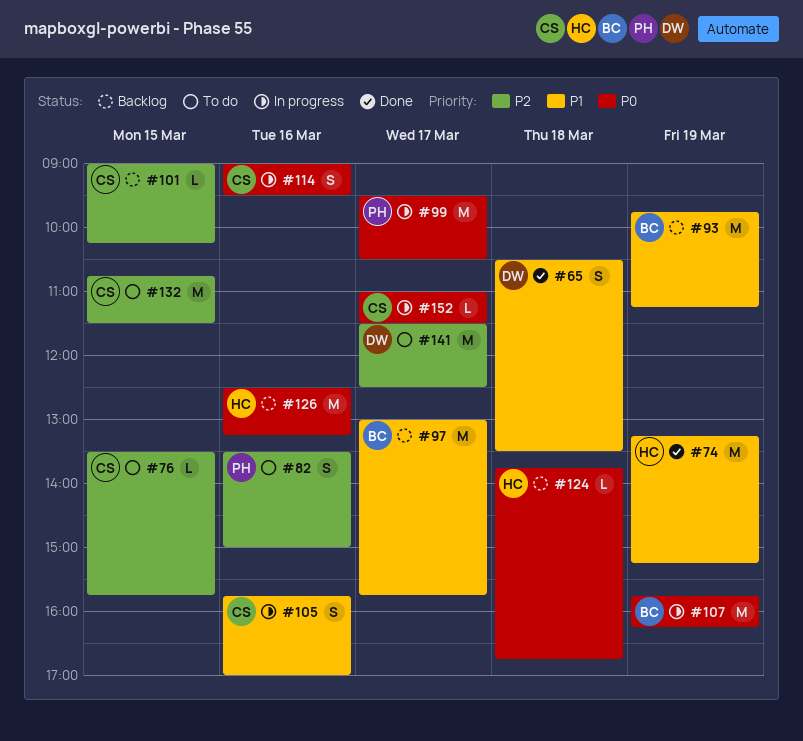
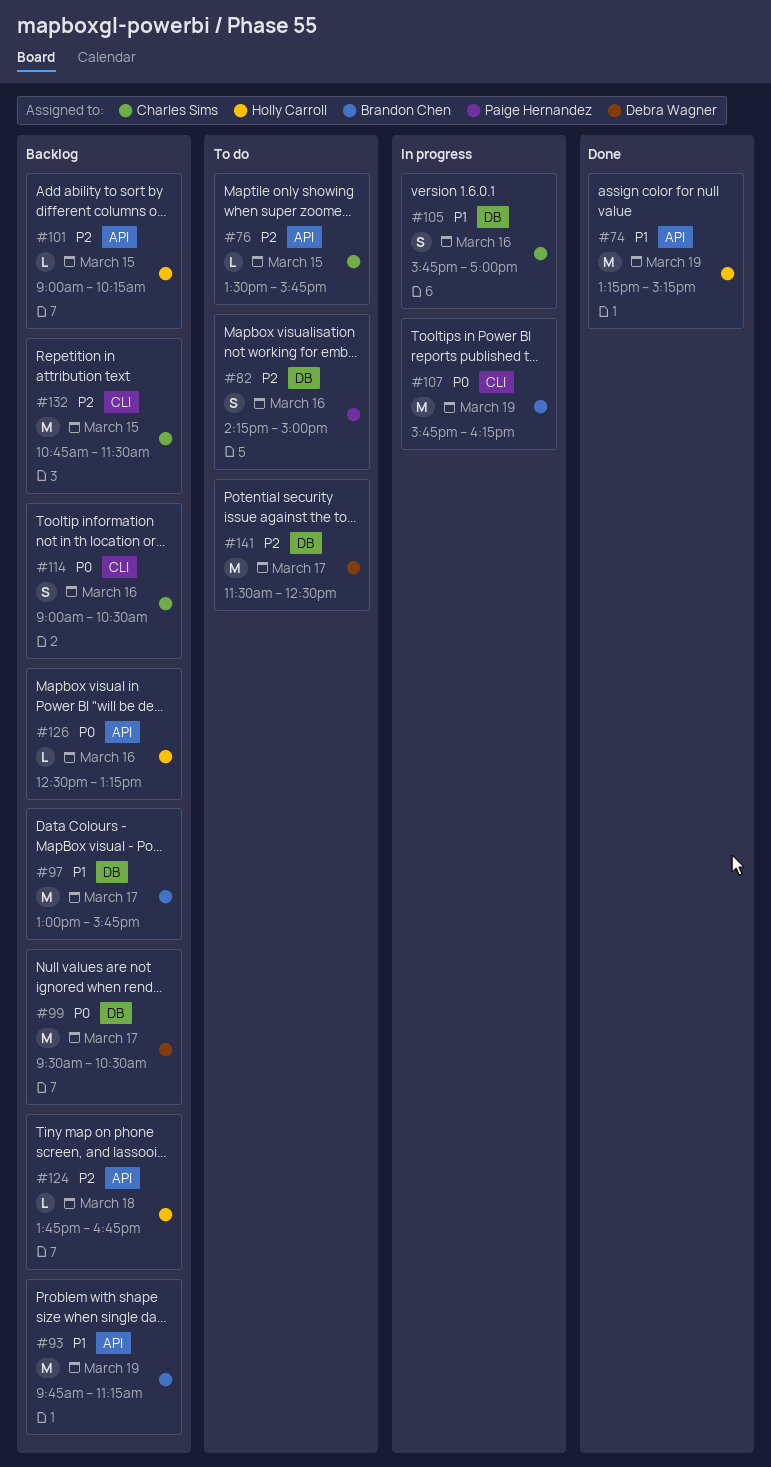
#65: present -> none
#82, begins: 13:30 -> 14:15
#99, status: In progress -> Backlog
#99, owner: Paige Hernandez -> Debra Wagner
#101, owner: Charles Sims -> Holly Carroll
#114, status: In progress -> Backlog
#114, ends: 09:30 -> 10:30
#124, priority: P0 -> P2
#126, estimate: M -> L
#132, status: To do -> Backlog
#152: present -> none

